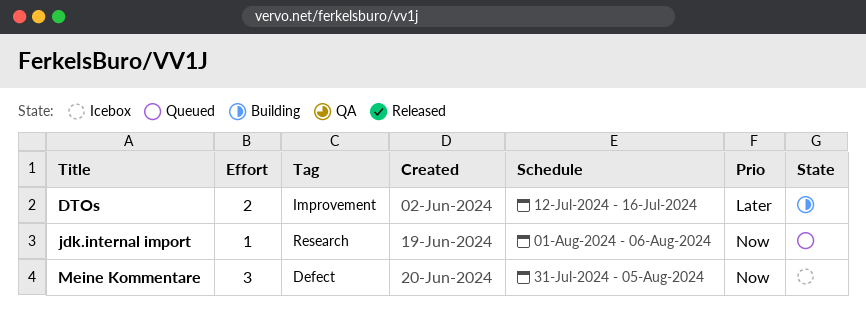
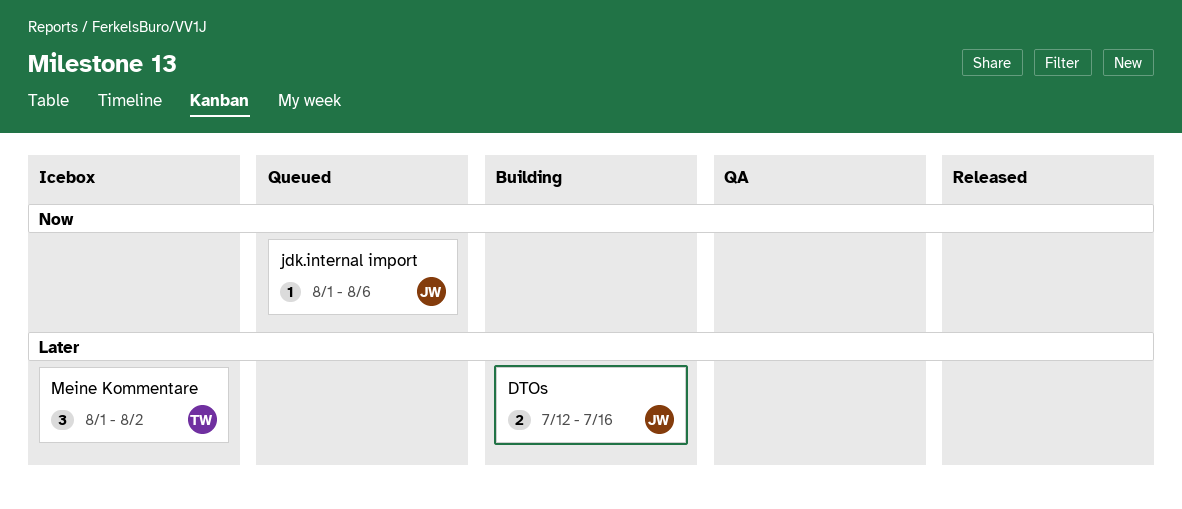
Meine Kommentare, priority: Now -> Later
Meine Kommentare, start: Jul 31 -> Aug 1
Meine Kommentare, due: Aug 5 -> Aug 2

